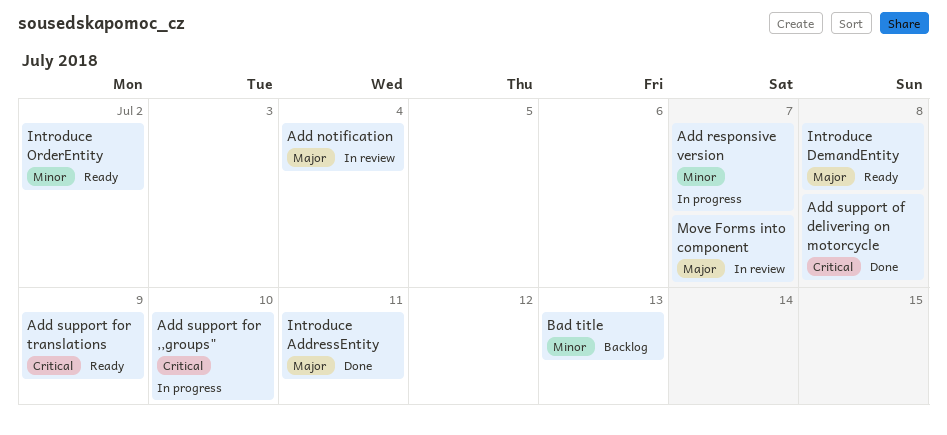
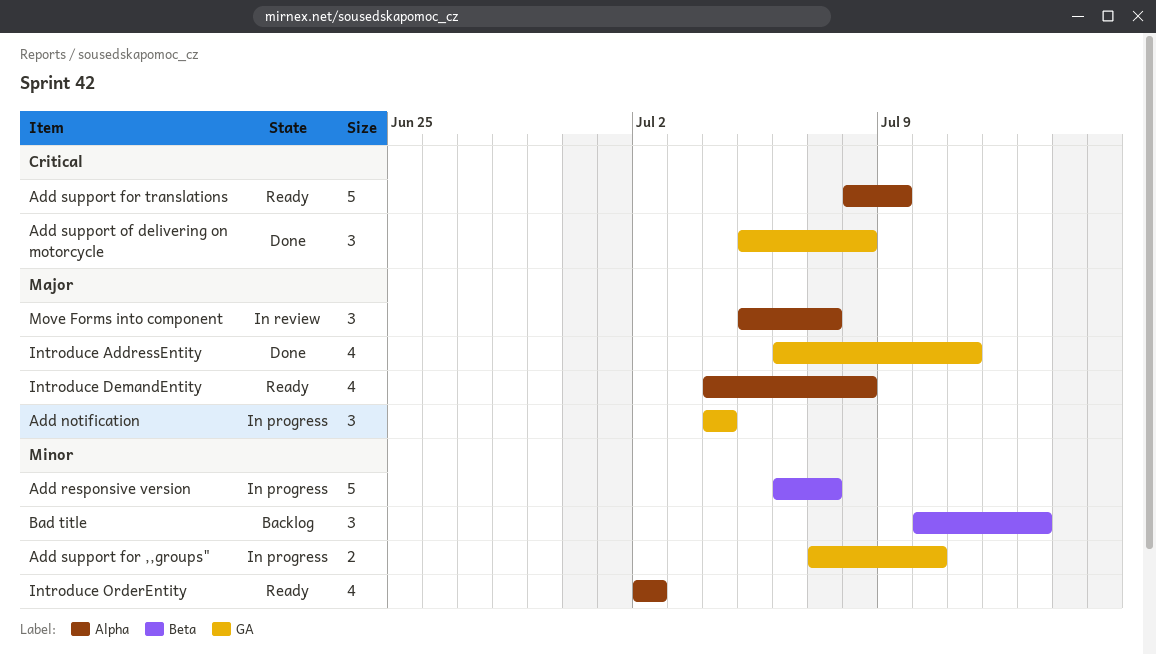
Add notification, status: In review -> In progress
Add support for ,,groups", priority: Critical -> Minor

